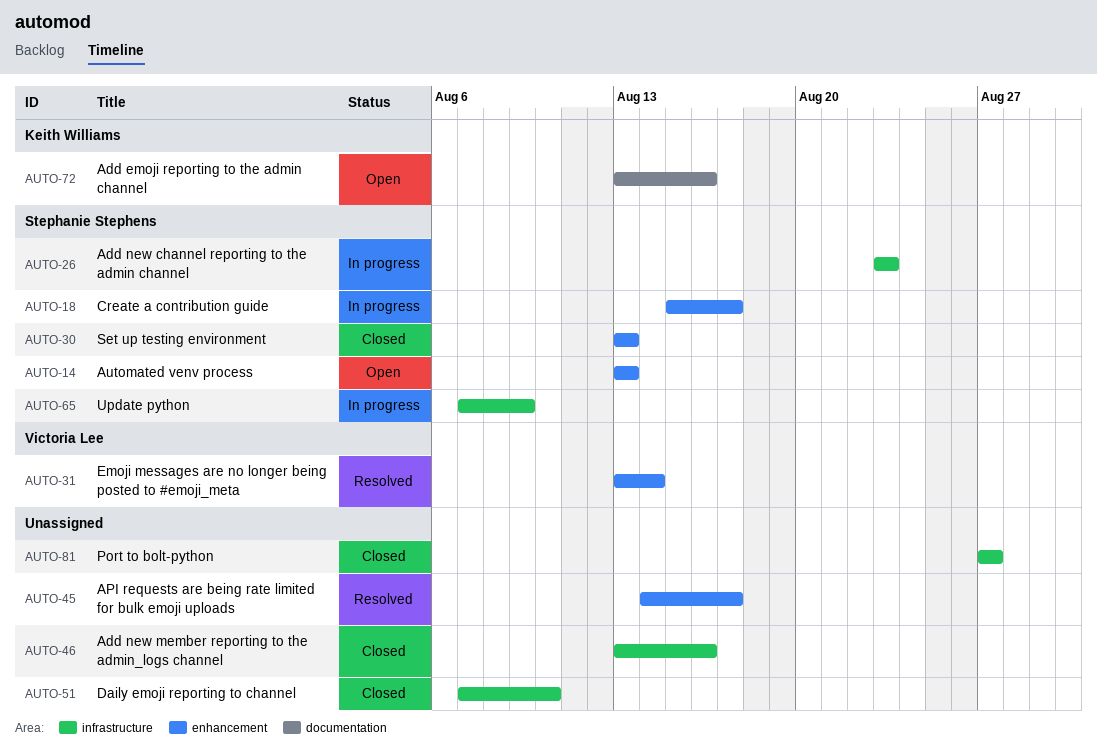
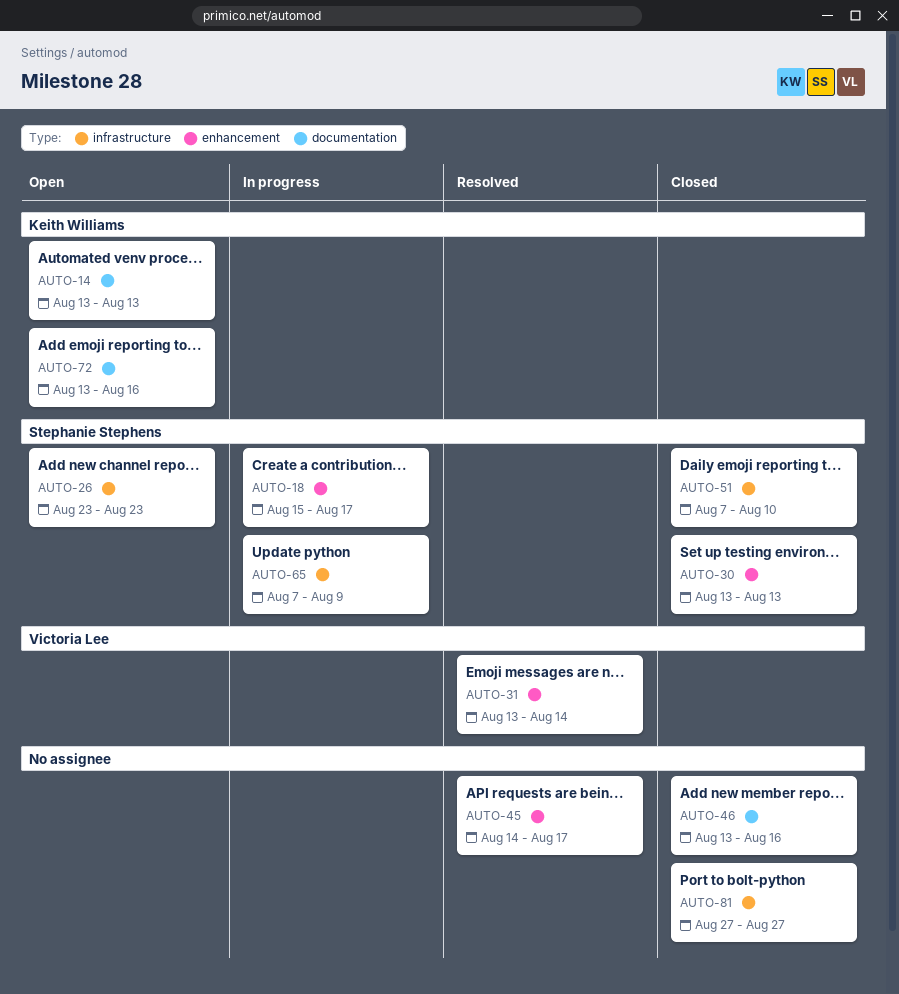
AUTO-14, owner: Stephanie Stephens -> Keith Williams
AUTO-14, label: enhancement -> documentation
AUTO-26, status: In progress -> Open
AUTO-46, label: infrastructure -> documentation
AUTO-51, owner: none -> Stephanie Stephens

